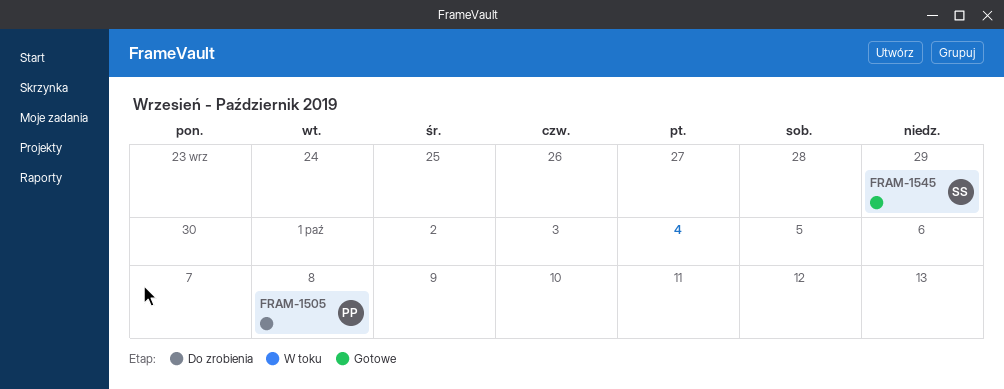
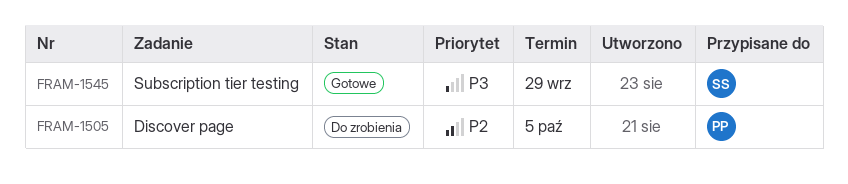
FRAM-1505, due: Oct 8 -> Oct 5

